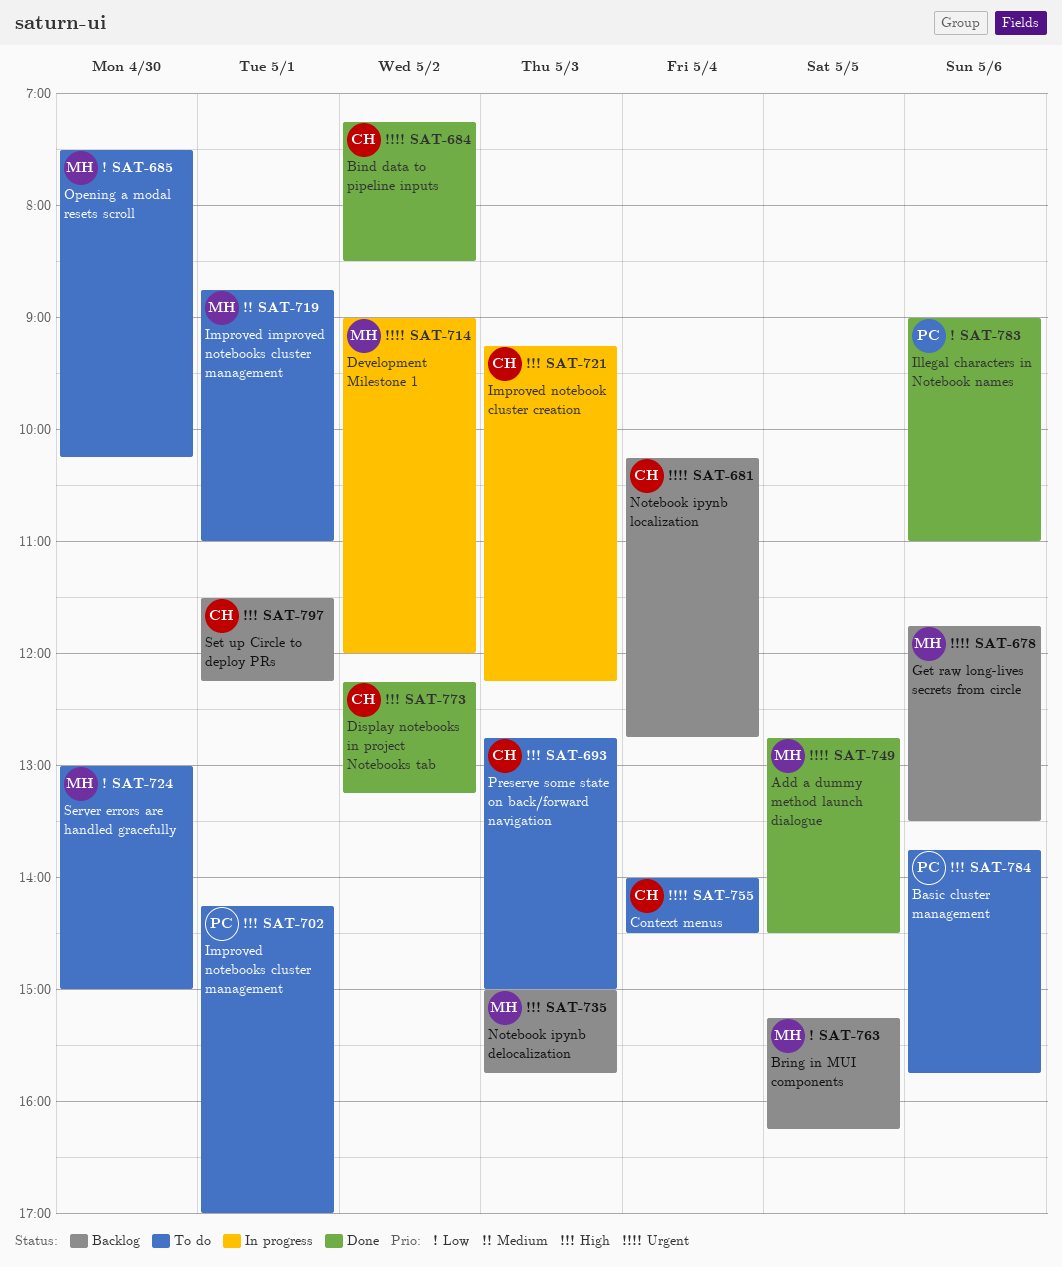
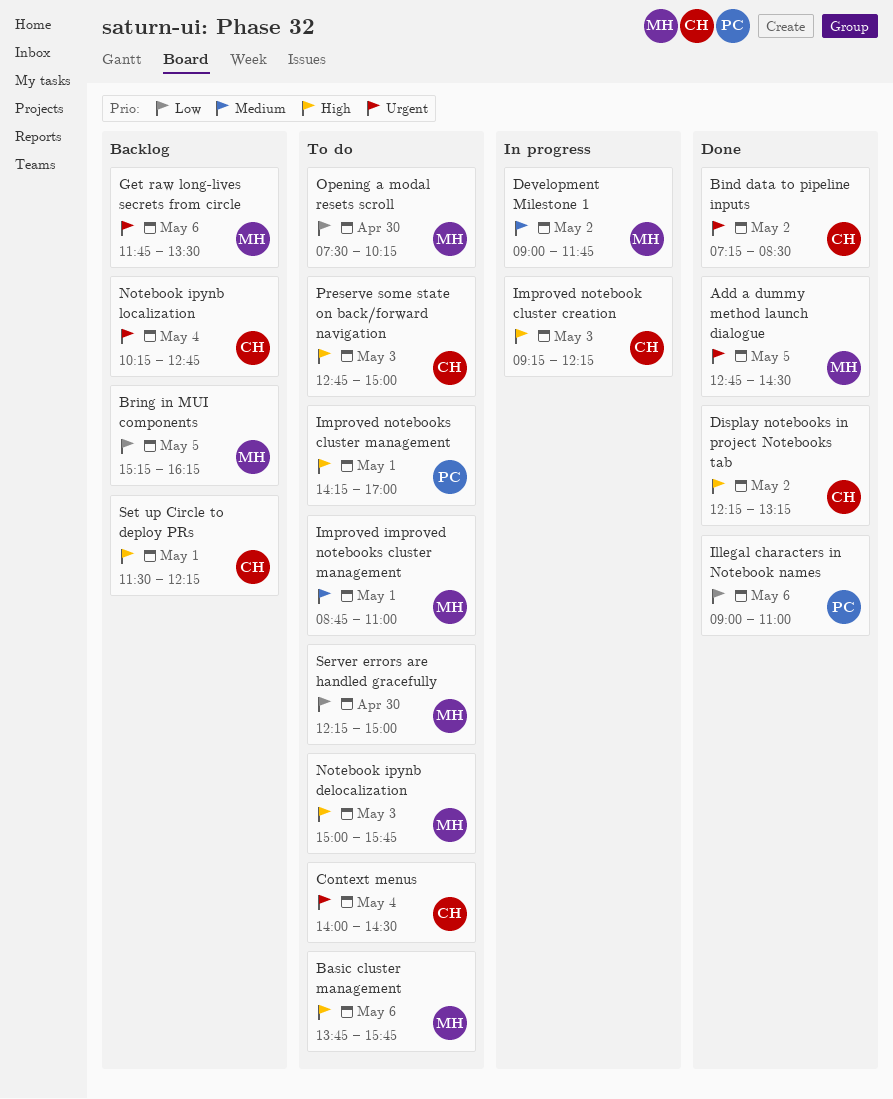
Basic cluster management, owner: PC -> MH
Development Milestone 1, priority: Urgent -> Medium
Development Milestone 1, ends: 12:00 -> 11:45
Notebook ipynb delocalization, status: Backlog -> To do
Server errors are handled gracefully, begins: 13:00 -> 12:15

